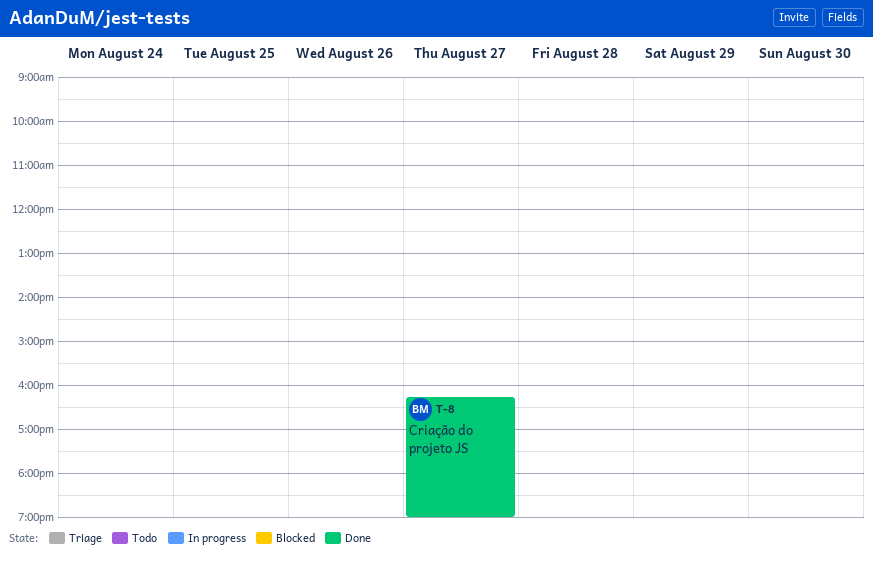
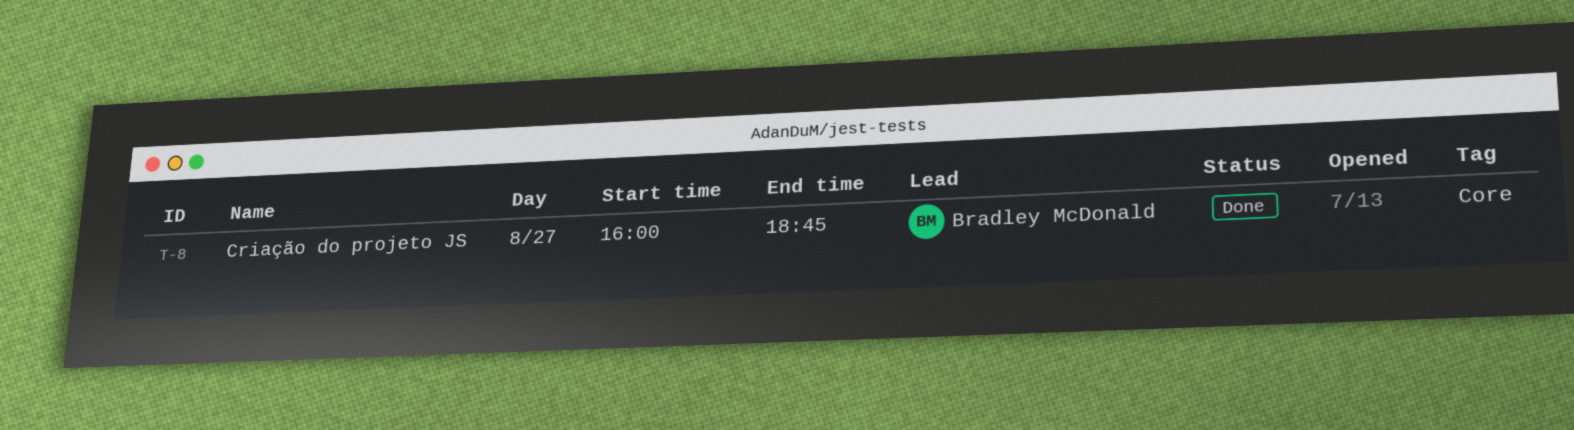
T-8, begins: 16:15 -> 16:00
T-8, ends: 19:00 -> 18:45

